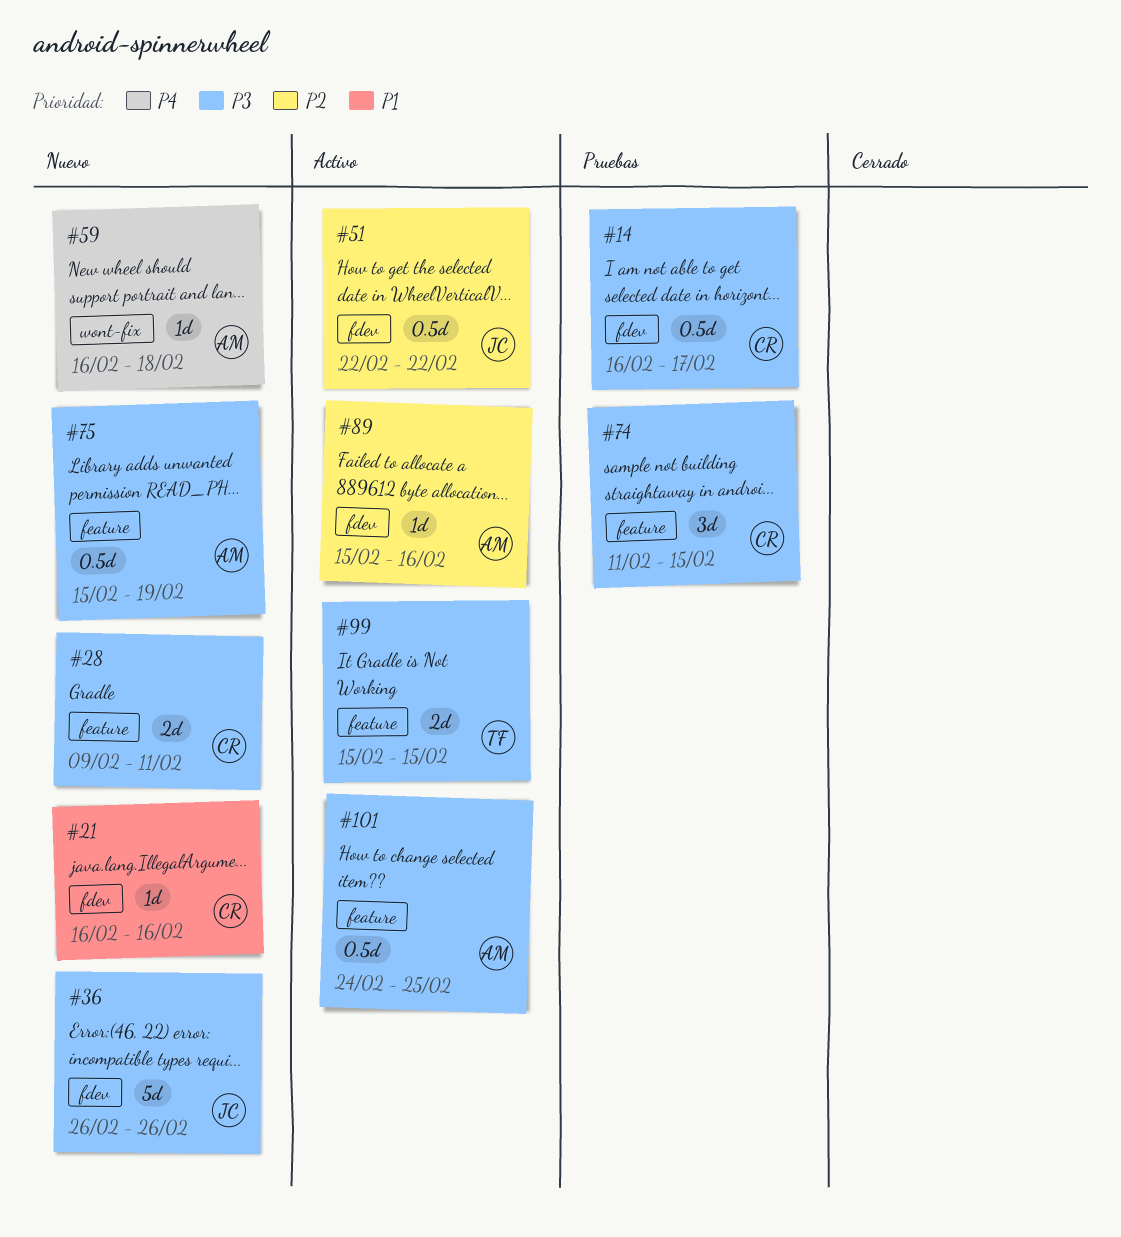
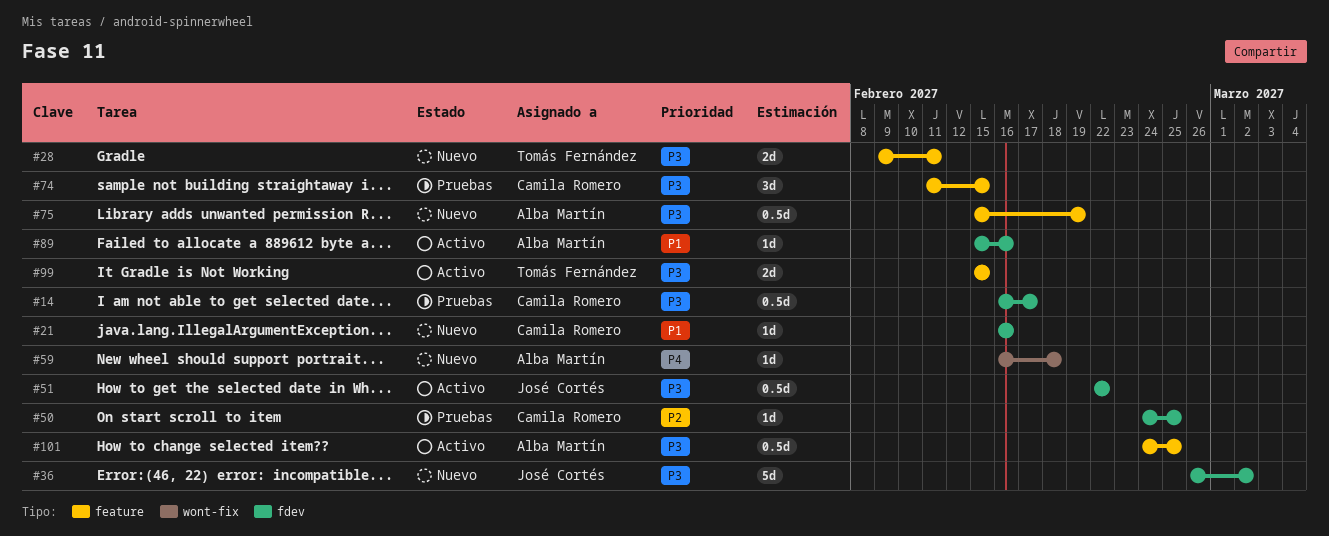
#28, owner: Camila Romero -> Tomás Fernández
#36, due: Feb 26 -> Mar 2
#50: none -> present
#51, priority: P2 -> P3
#89, priority: P2 -> P1

